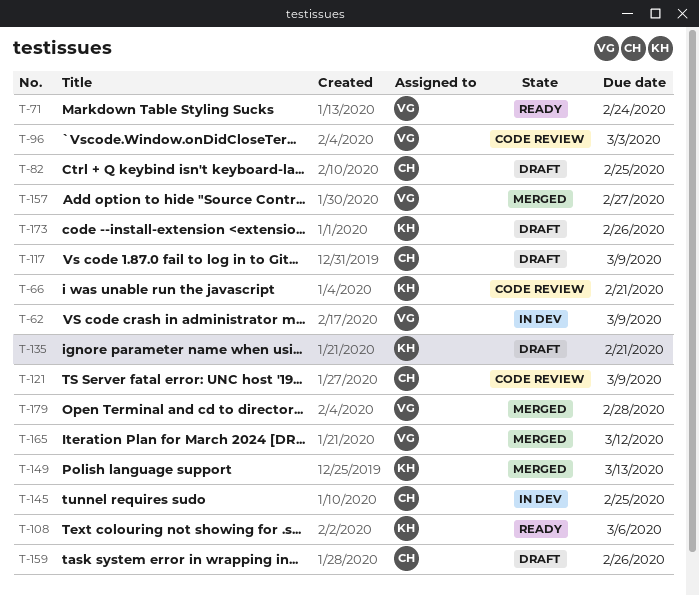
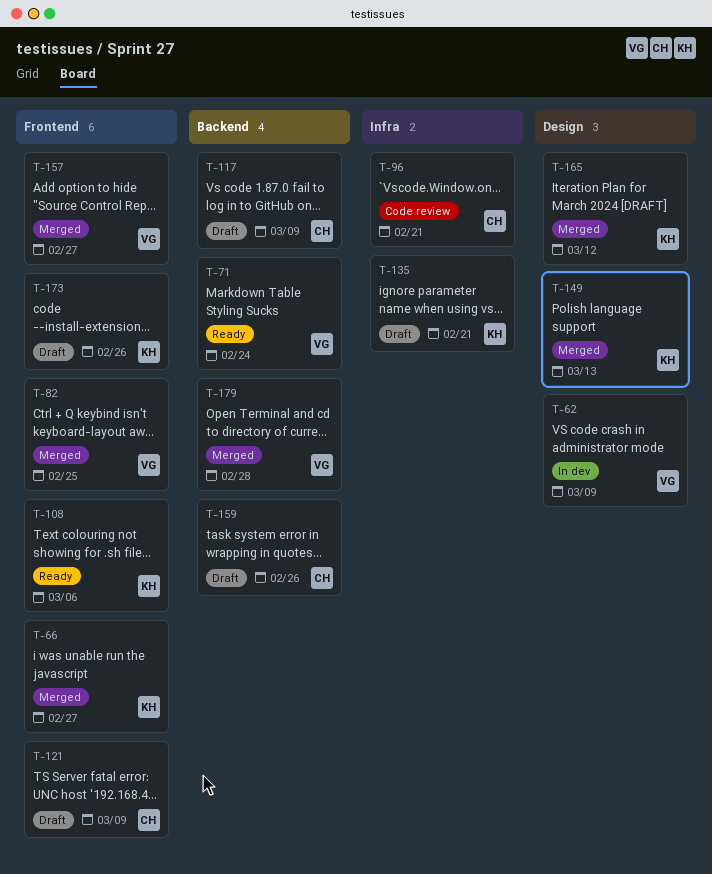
T-66, status: Code review -> Merged
T-66, due: Feb 21 -> Feb 27
T-82, status: Draft -> Merged
T-82, owner: CH -> VG
T-96, owner: VG -> CH
T-96, due: Mar 3 -> Feb 21
T-121, status: Code review -> Draft
T-145: present -> none
T-165, owner: VG -> KH

